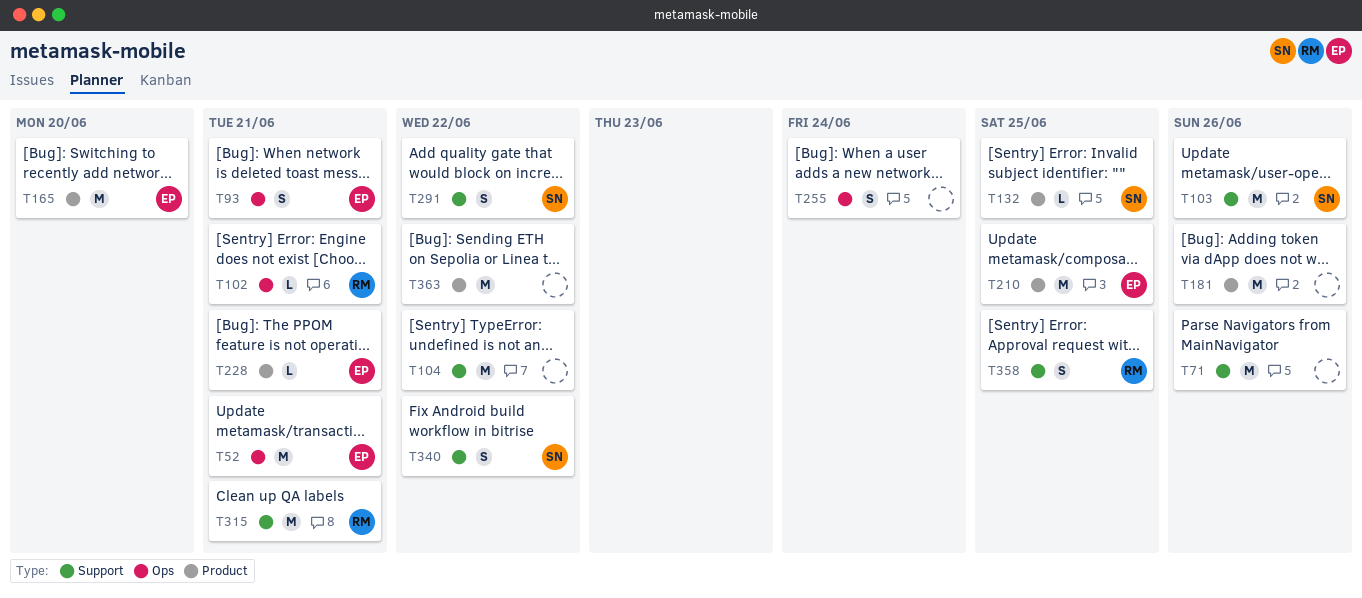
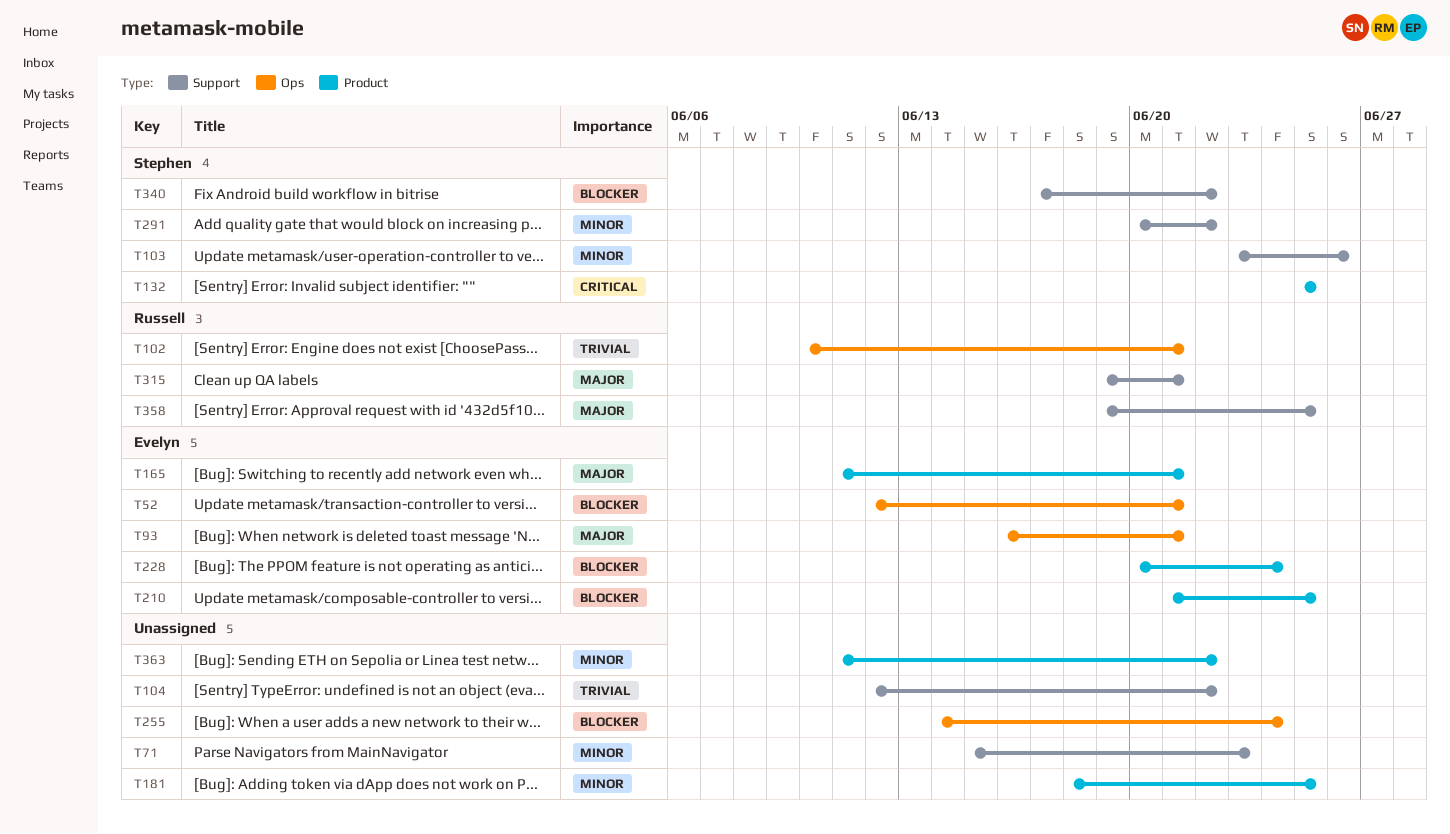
T71, due: Jun 26 -> Jun 23
T165, due: Jun 20 -> Jun 21
T181, due: Jun 26 -> Jun 25
T228, due: Jun 21 -> Jun 24

